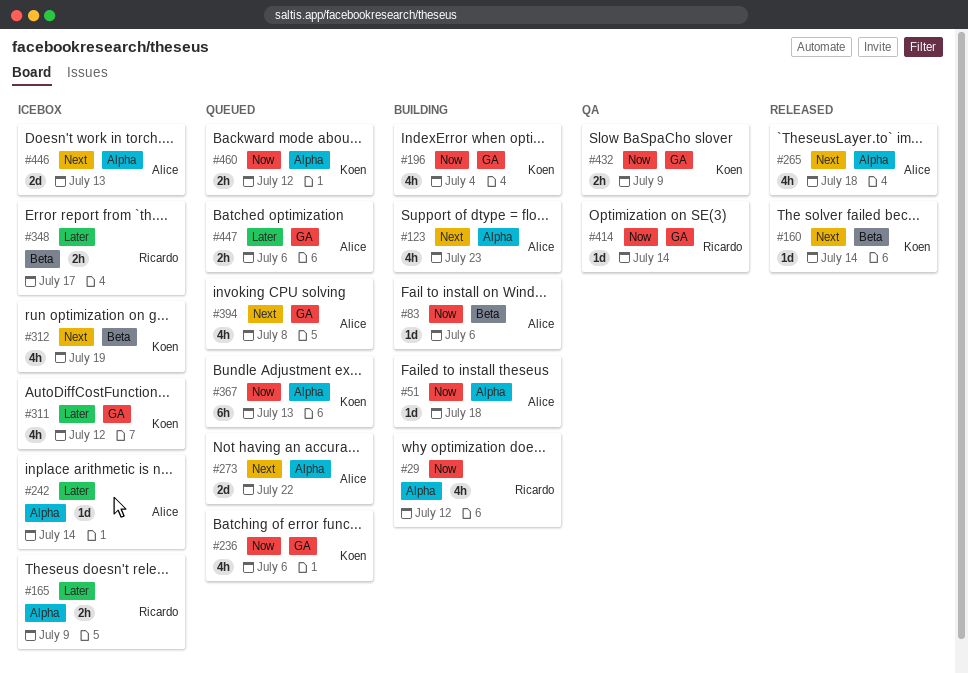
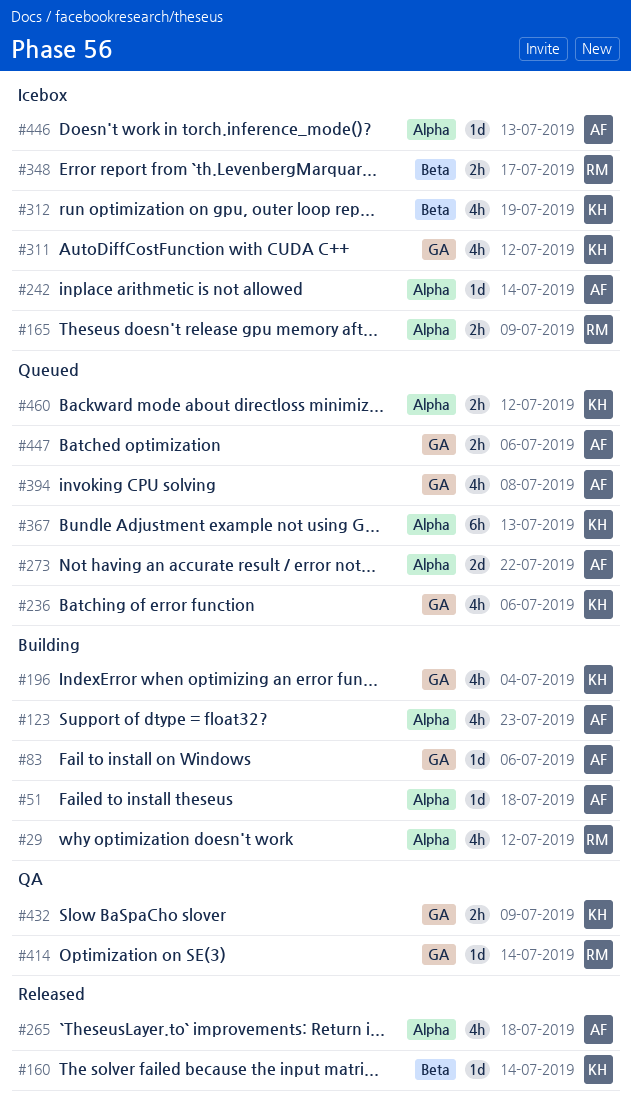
#83, label: Beta -> GA
#446, estimate: 2d -> 1d

